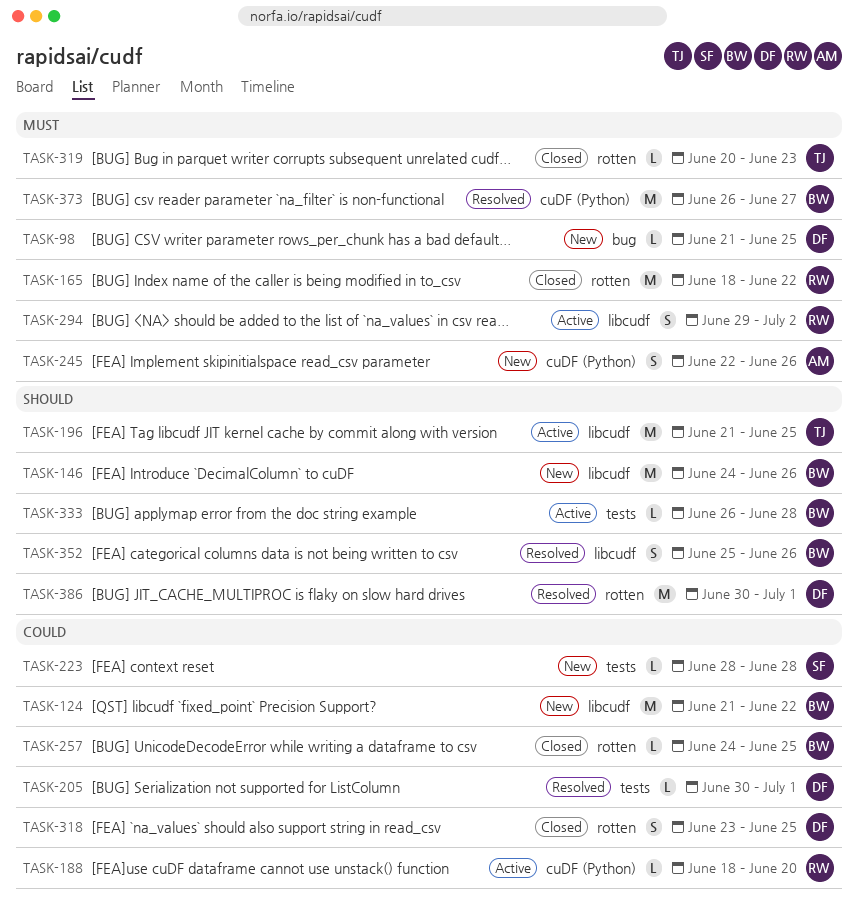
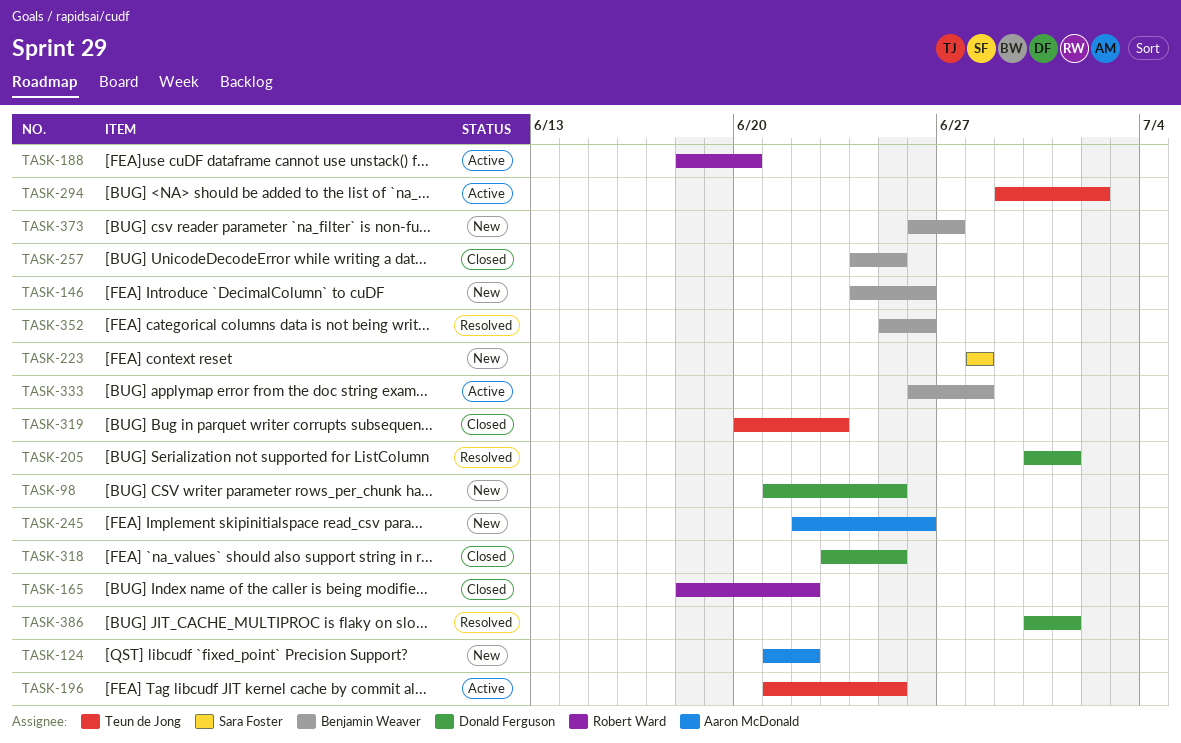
TASK-124, owner: Benjamin Weaver -> Aaron McDonald
TASK-294, owner: Robert Ward -> Teun de Jong
TASK-373, status: Resolved -> New

